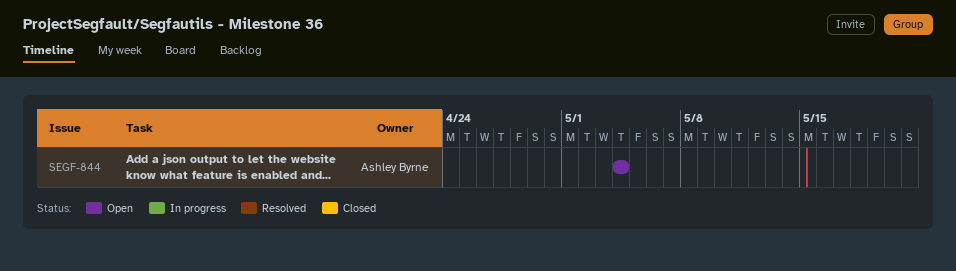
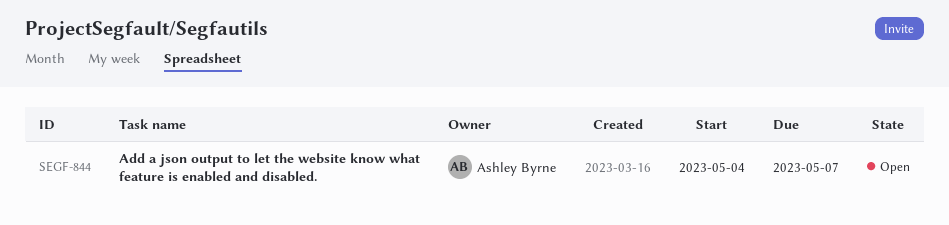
SEGF-844, due: May 4 -> May 7

